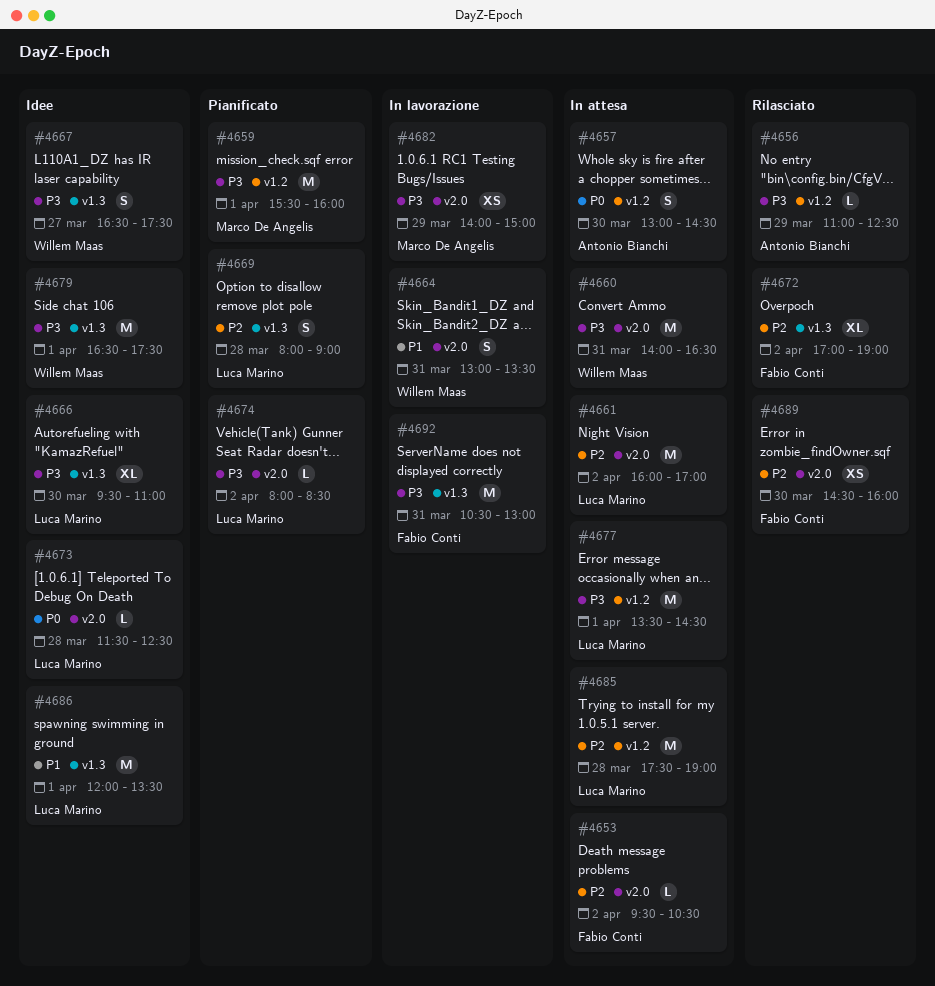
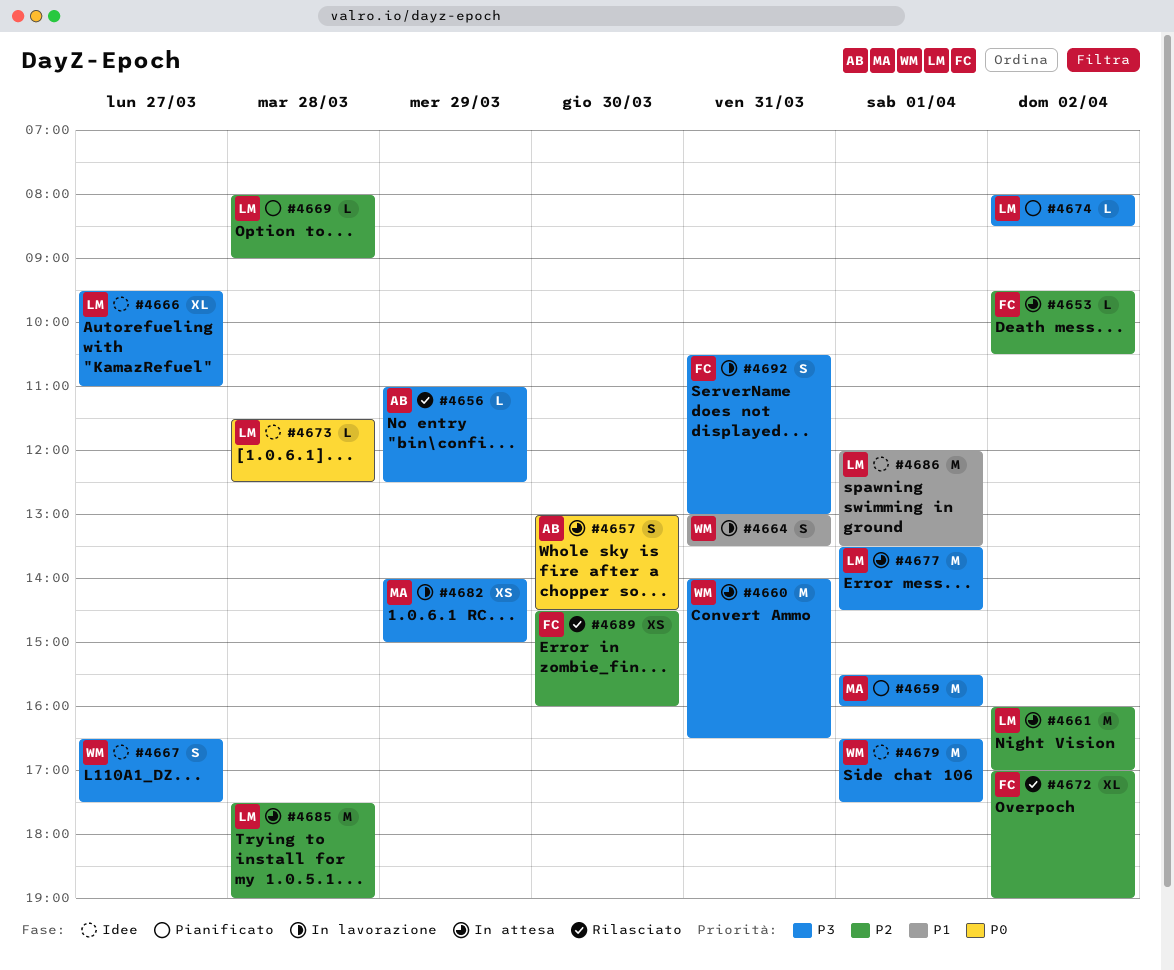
#4666, day: Mar 30 -> Mar 27
#4669, estimate: S -> L
#4692, estimate: M -> S

